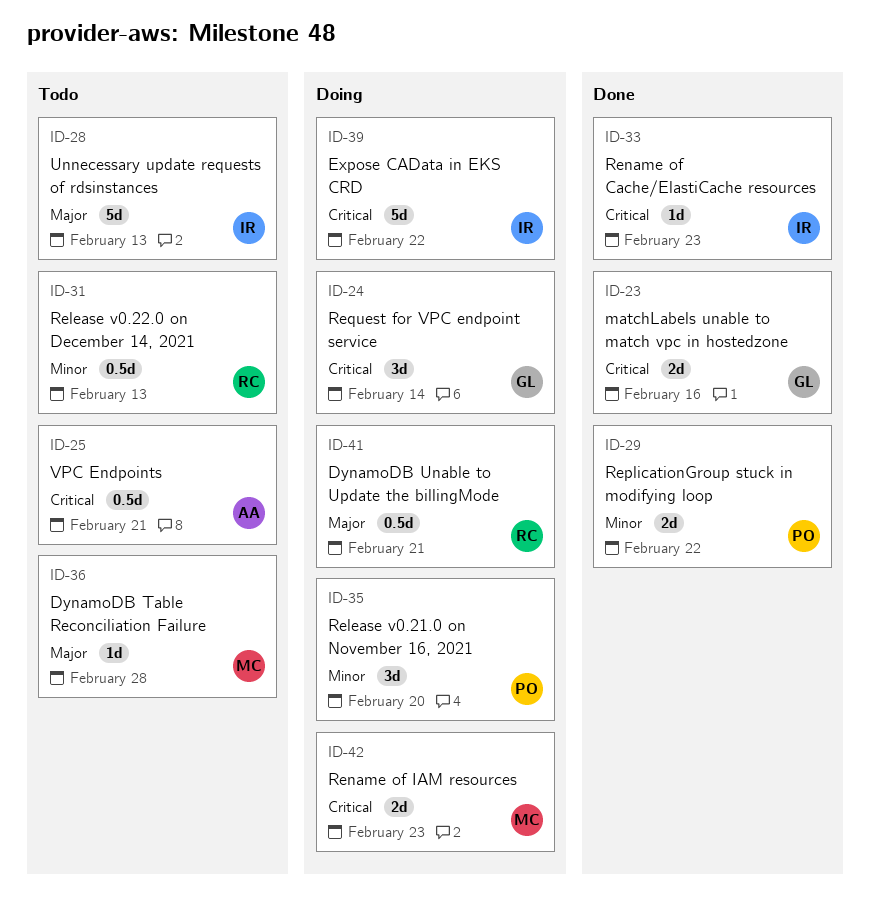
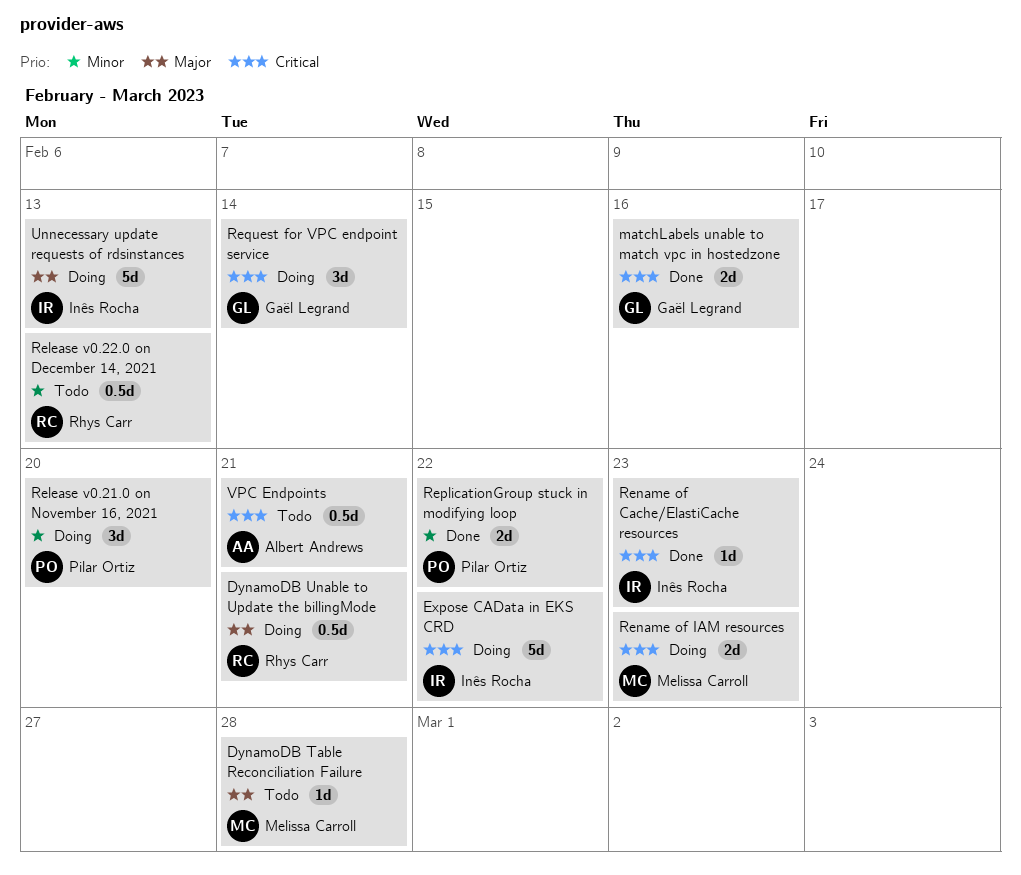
Unnecessary update requests of rdsinstances, status: Todo -> Doing

